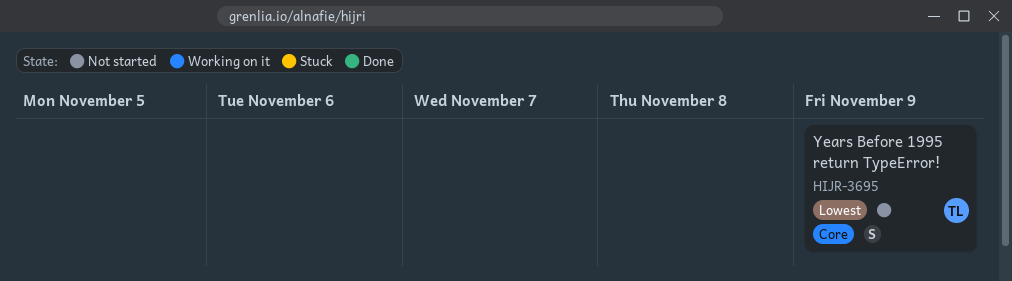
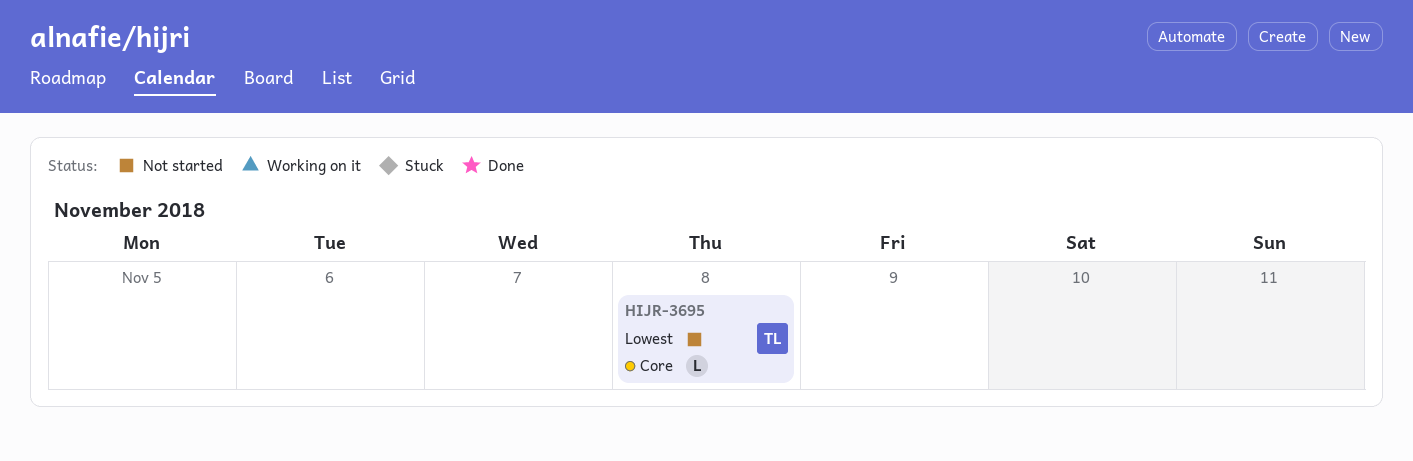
HIJR-3695, estimate: S -> L
HIJR-3695, due: Nov 9 -> Nov 8

